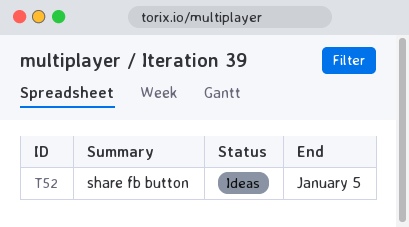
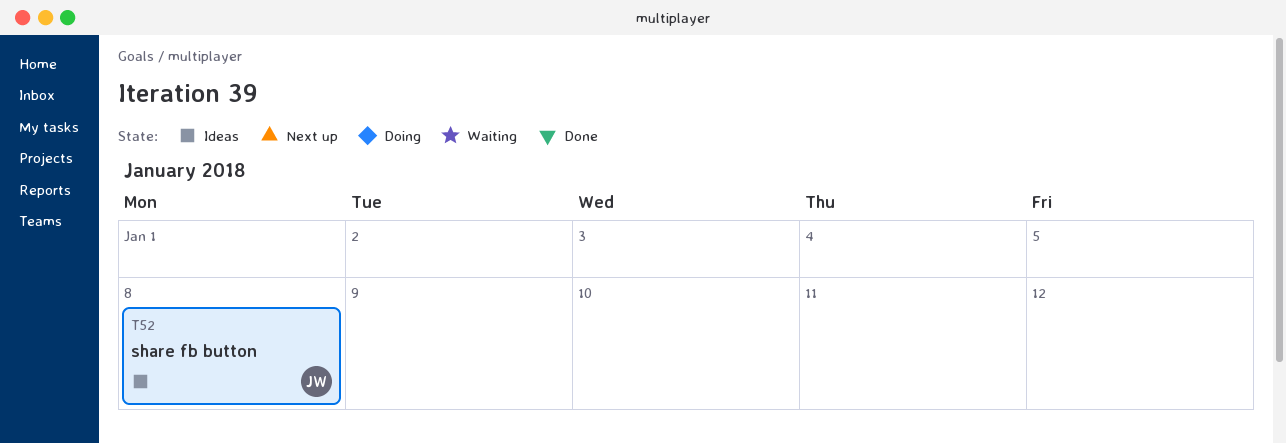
T52, due: Jan 5 -> Jan 8

